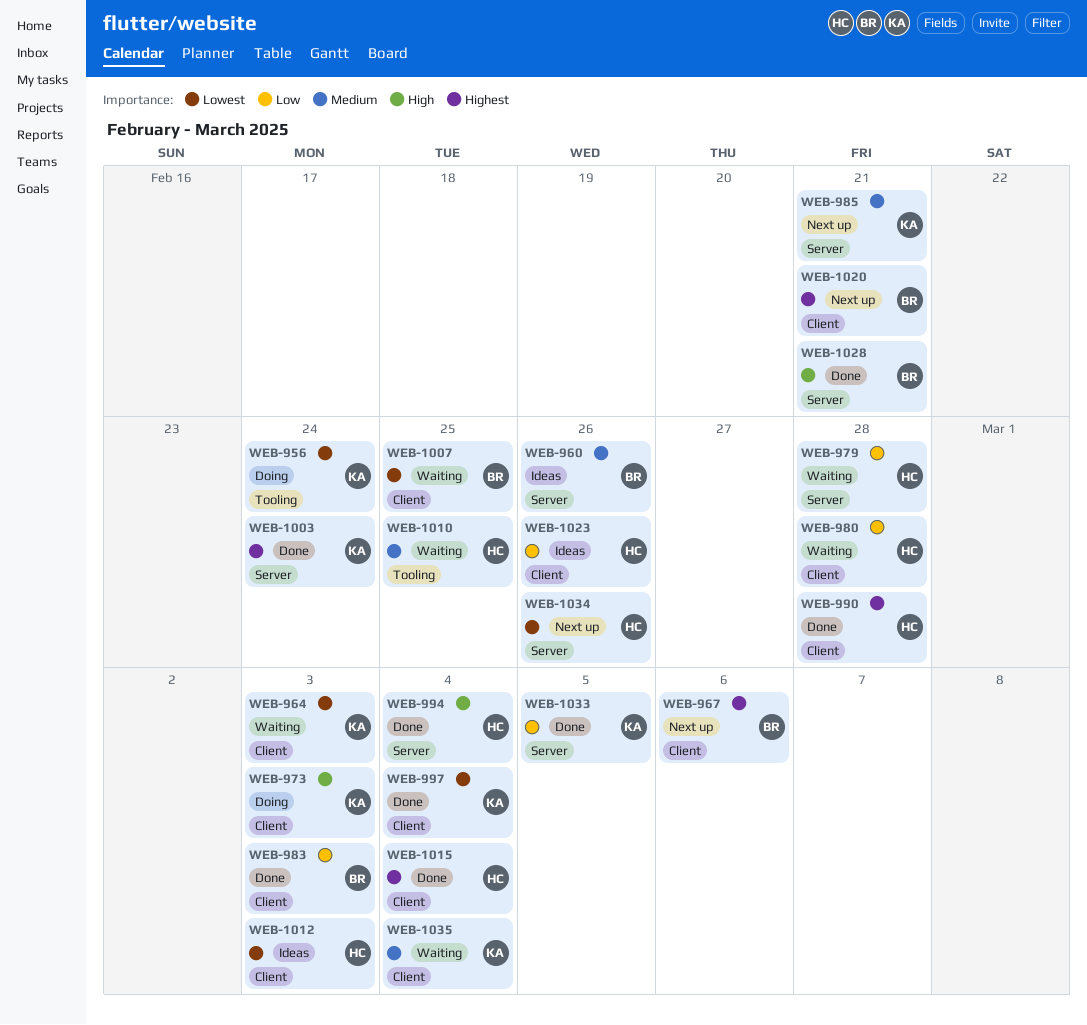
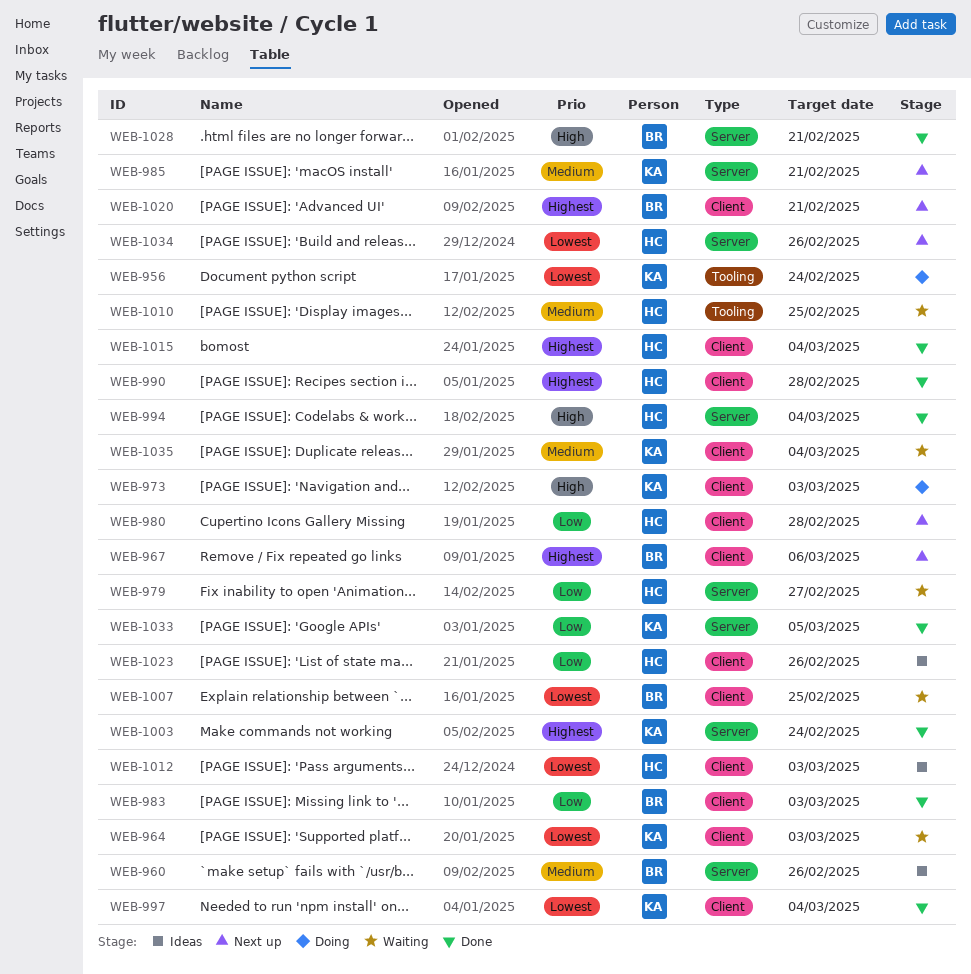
WEB-979, due: Feb 28 -> Feb 27
WEB-980, status: Waiting -> Next up

